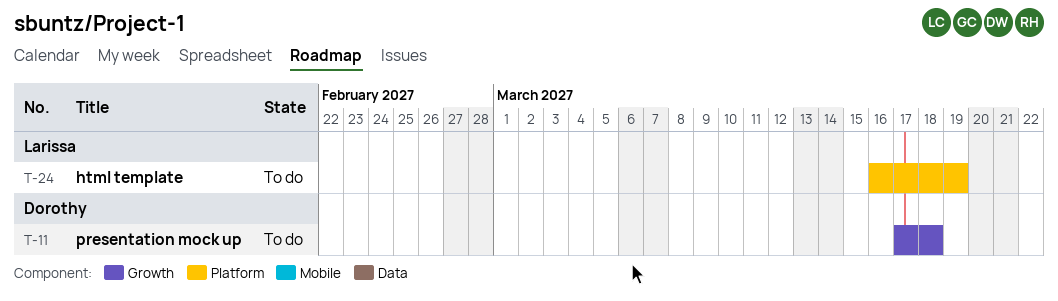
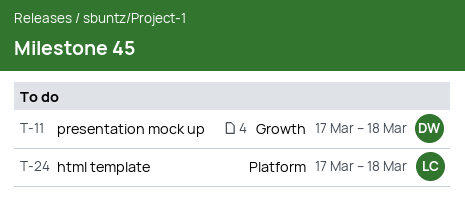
T-24, start: Mar 16 -> Mar 17
T-24, due: Mar 19 -> Mar 18

